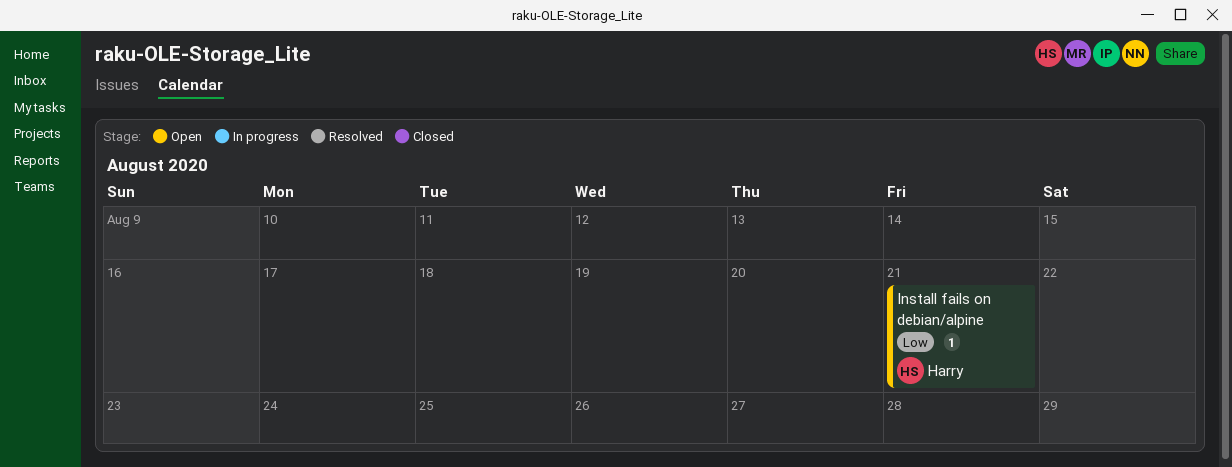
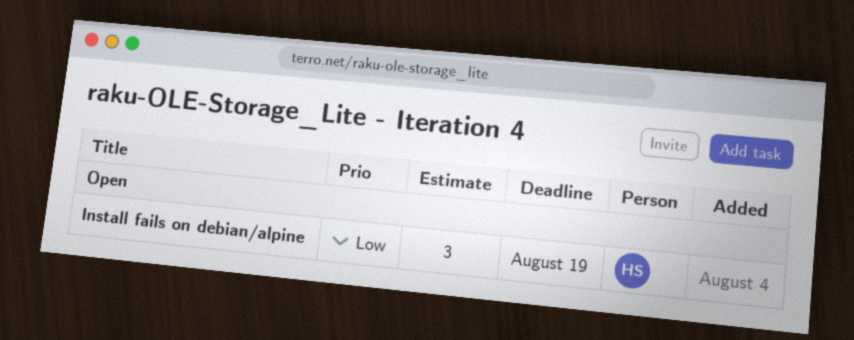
Install fails on debian/alpine, estimate: 1 -> 3
Install fails on debian/alpine, due: Aug 21 -> Aug 19

